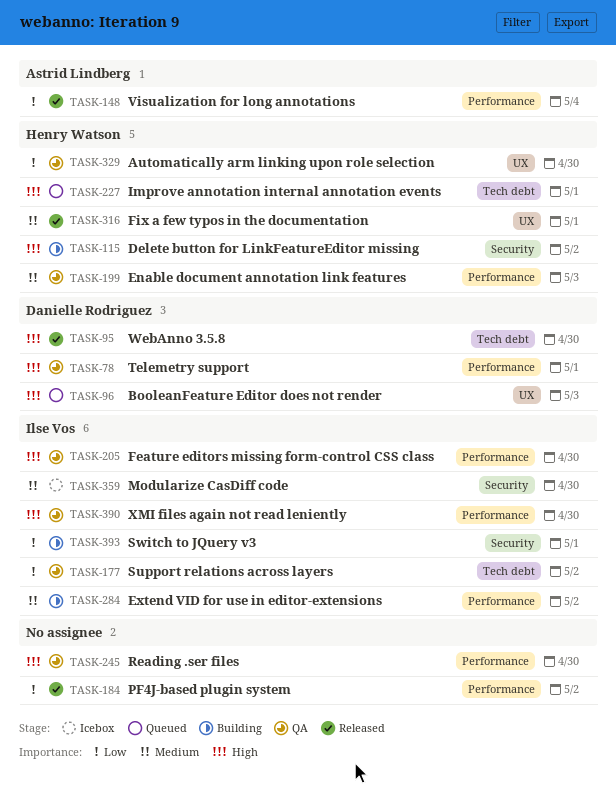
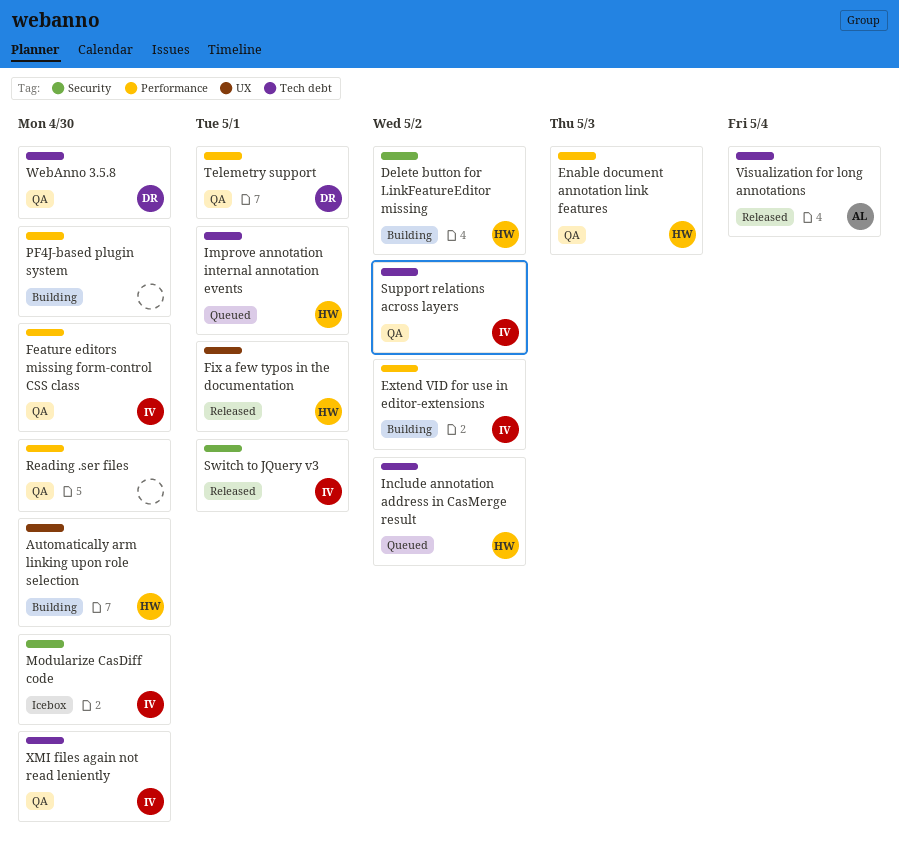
Automatically arm linking upon role selection, status: QA -> Building
BooleanFeature Editor does not render: present -> none
Include annotation address in CasMerge result: none -> present
PF4J-based plugin system, status: Released -> Building
PF4J-based plugin system, due: May 2 -> Apr 30
Switch to JQuery v3, status: Building -> Released
Visualization for long annotations, label: Performance -> Tech debt
WebAnno 3.5.8, status: Released -> QA
XMI files again not read leniently, label: Performance -> Tech debt

